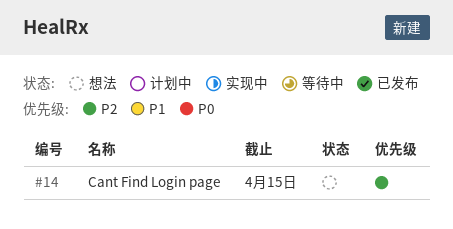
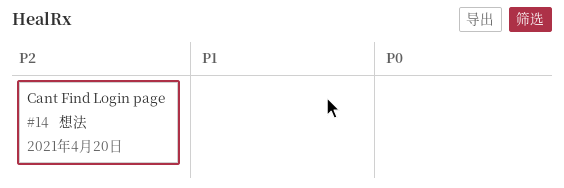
#14, due: Apr 15 -> Apr 20

